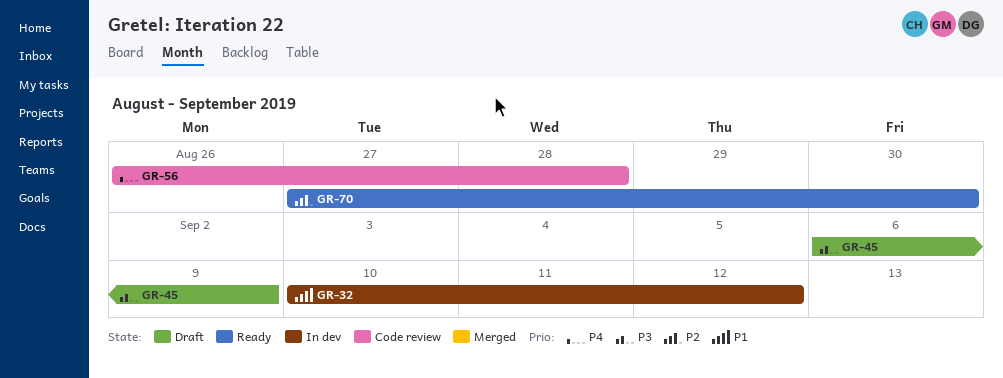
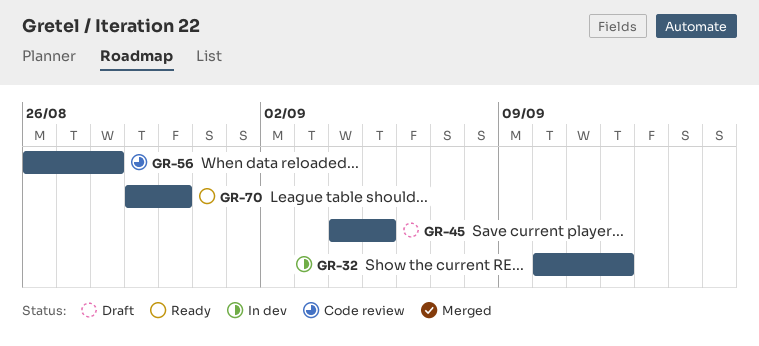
GR-45, start: Sep 6 -> Sep 4
GR-45, due: Sep 9 -> Sep 5
GR-70, start: Aug 27 -> Aug 29

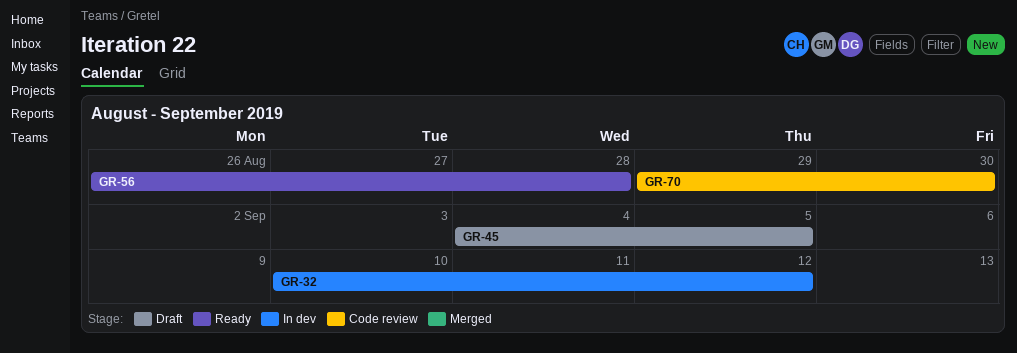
GR-56, status: Code review -> Ready
GR-70, status: Ready -> Code review

